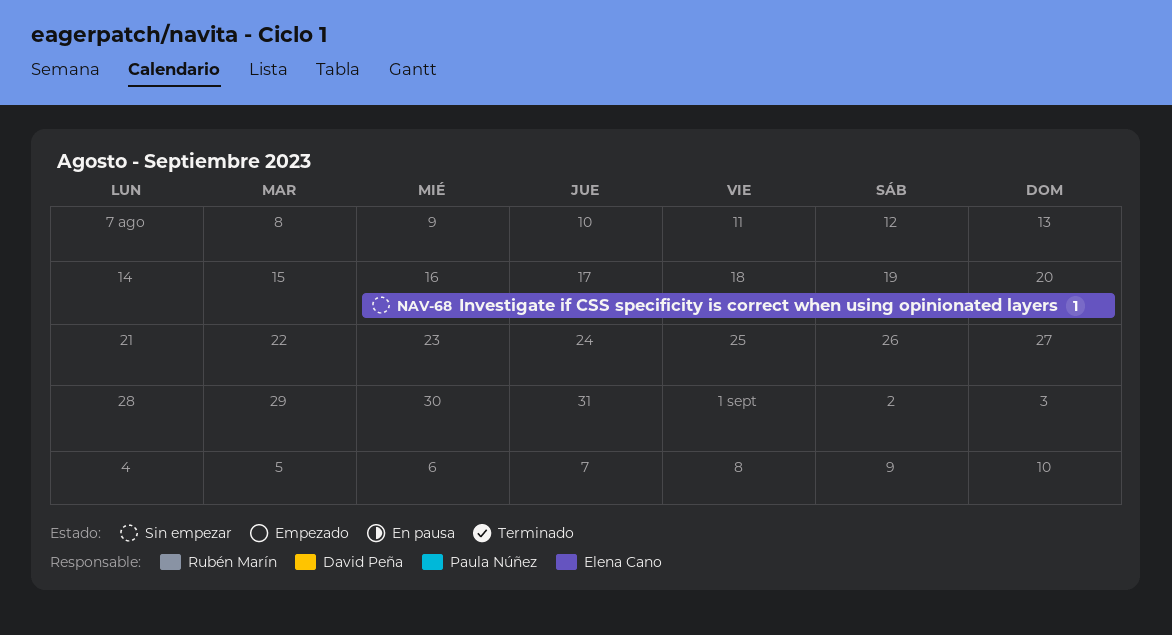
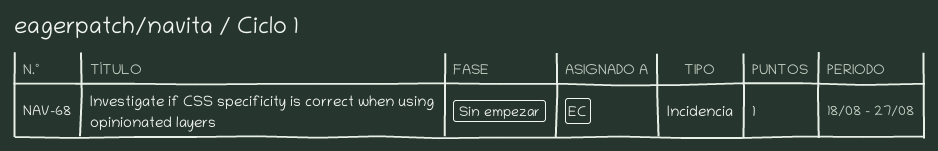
NAV-68, start: Aug 16 -> Aug 18
NAV-68, due: Aug 20 -> Aug 27

